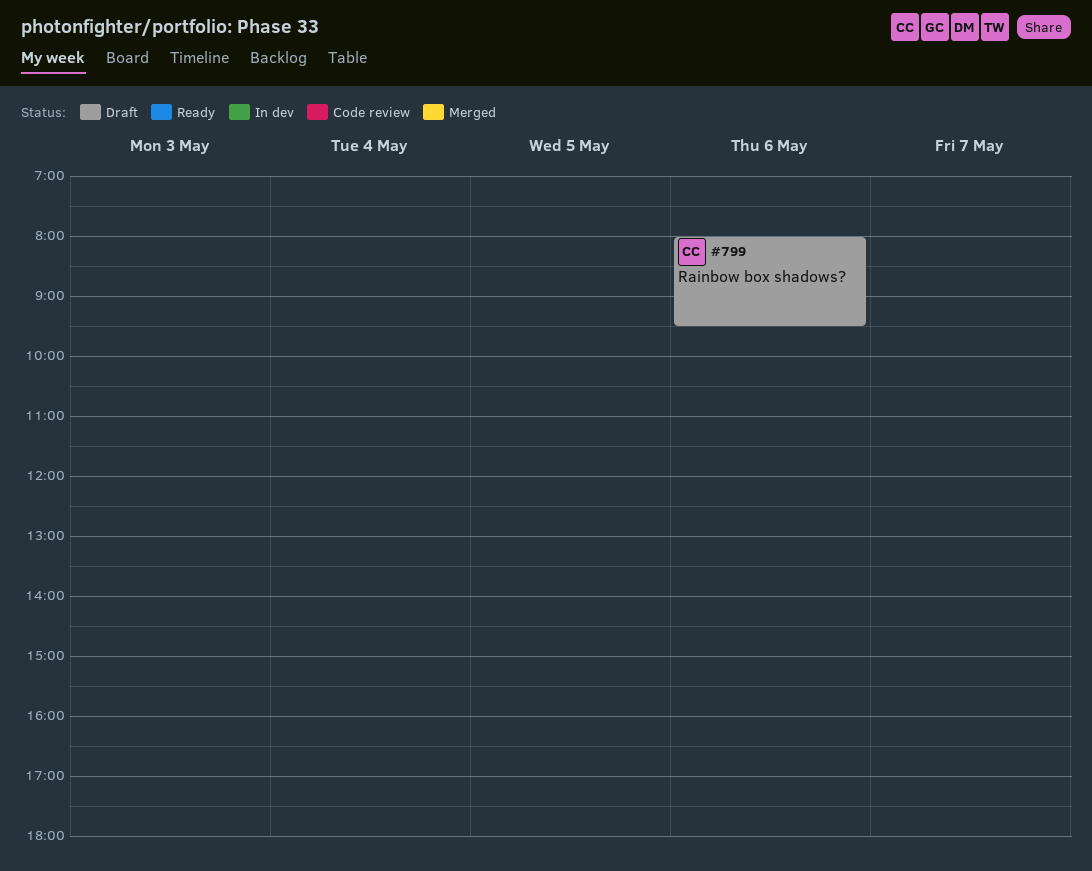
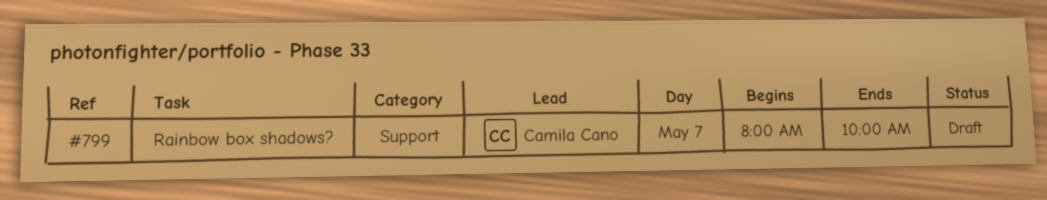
#799, day: May 6 -> May 7
#799, ends: 09:30 -> 10:00

